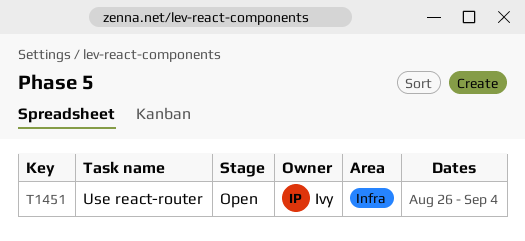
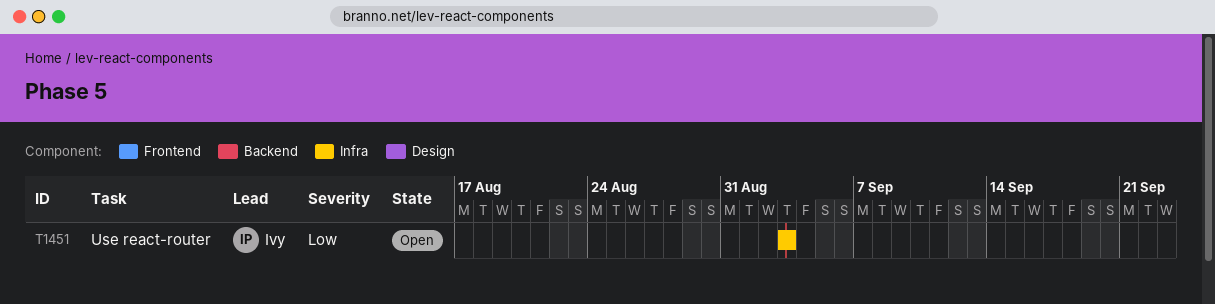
T1451, start: Aug 26 -> Sep 3
T1451, due: Sep 4 -> Sep 3

